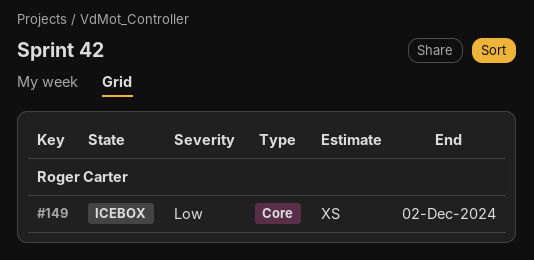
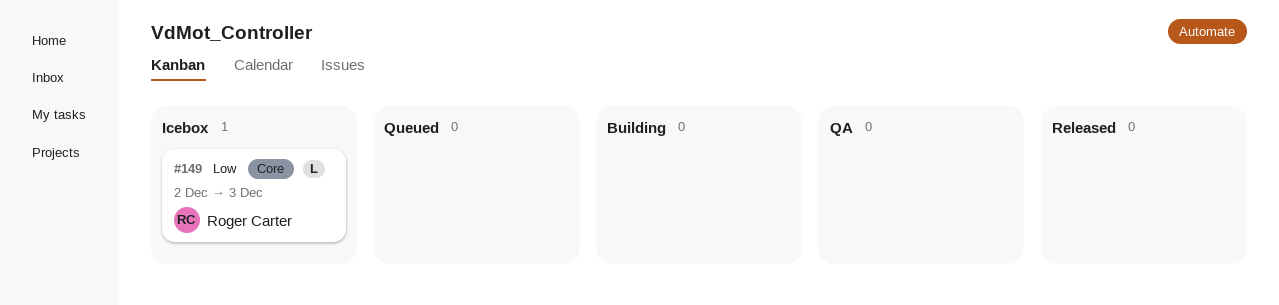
#149, estimate: XS -> L
#149, due: Dec 2 -> Dec 3

